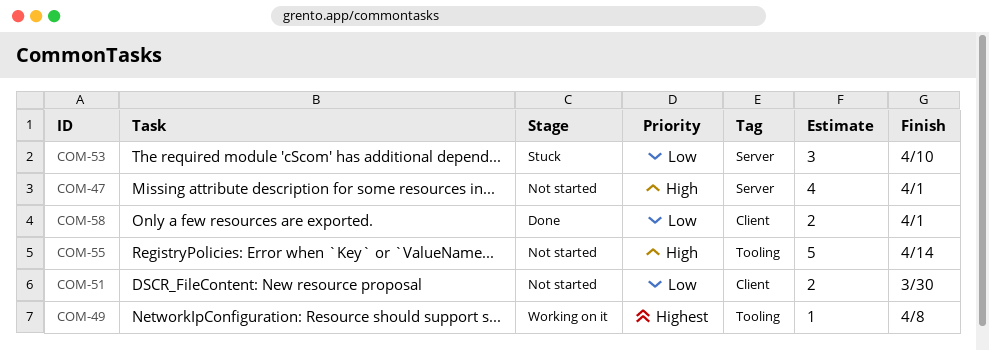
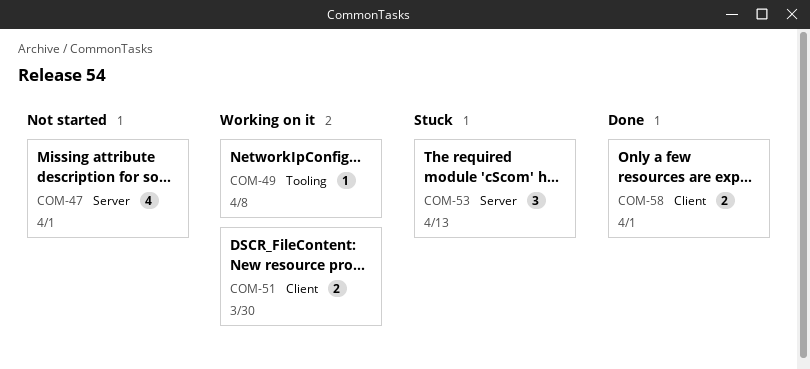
COM-51, status: Not started -> Working on it
COM-53, due: Apr 10 -> Apr 13
COM-55: present -> none

